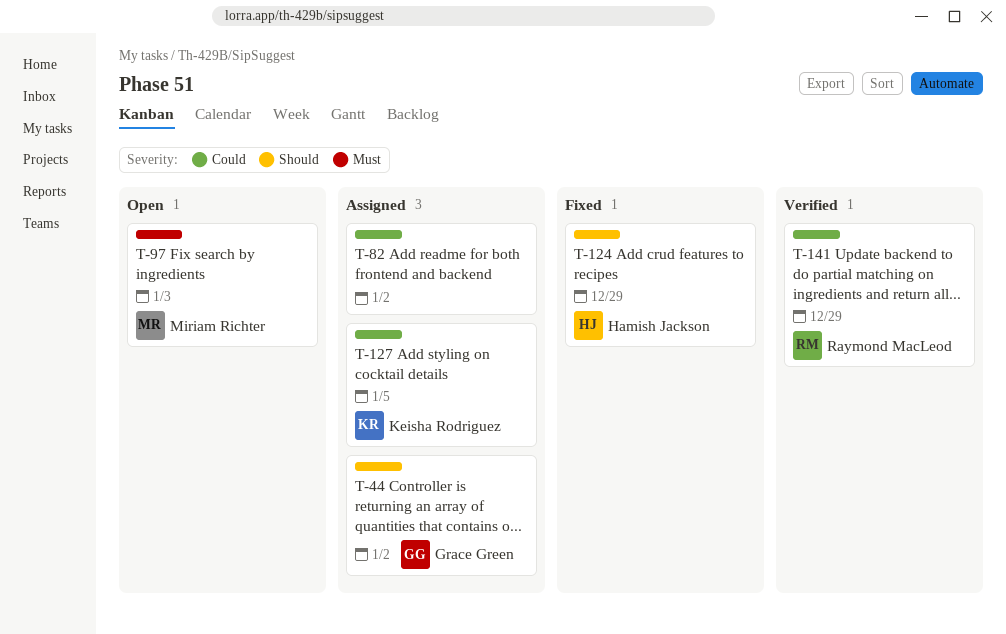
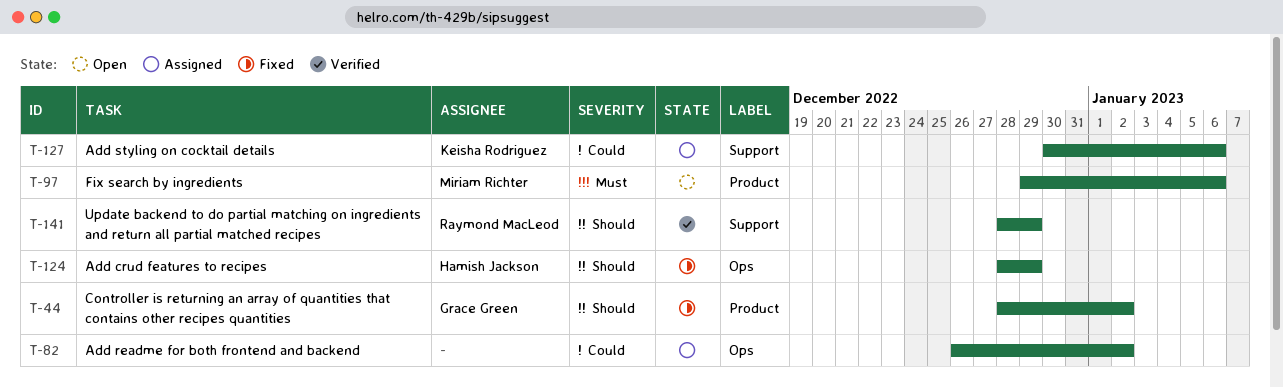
T-44, status: Assigned -> Fixed
T-97, due: Jan 3 -> Jan 6
T-127, due: Jan 5 -> Jan 6
T-141, priority: Could -> Should

